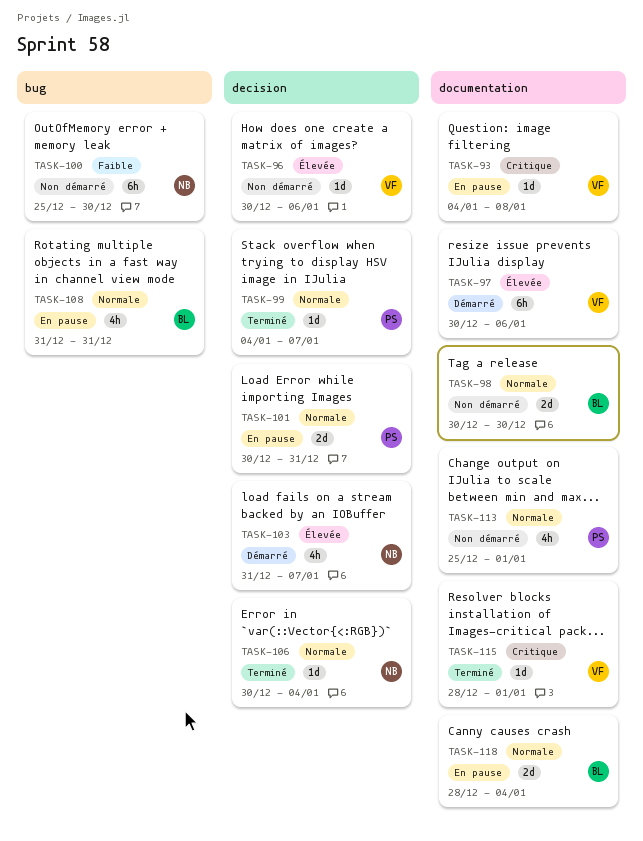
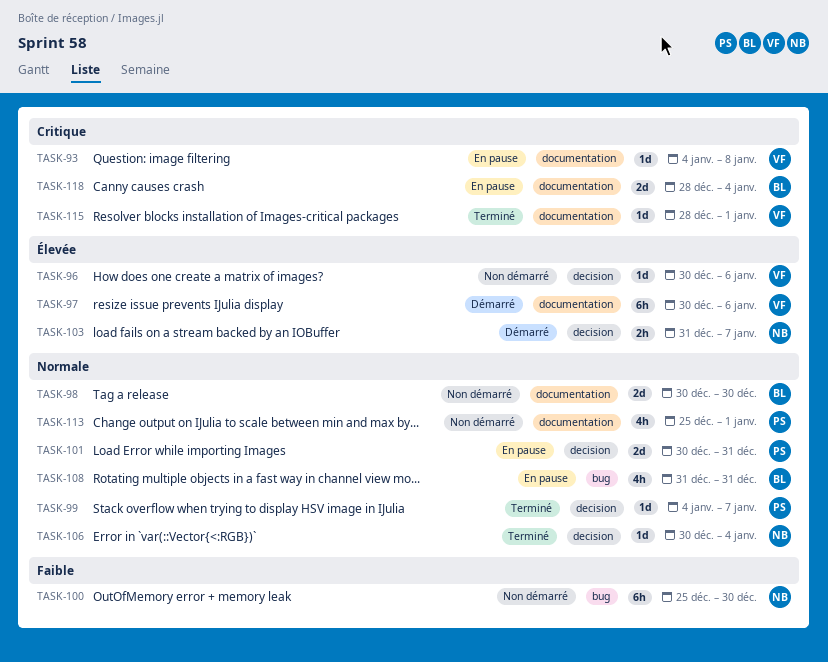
TASK-103, estimate: 4h -> 2h
TASK-118, priority: Normale -> Critique

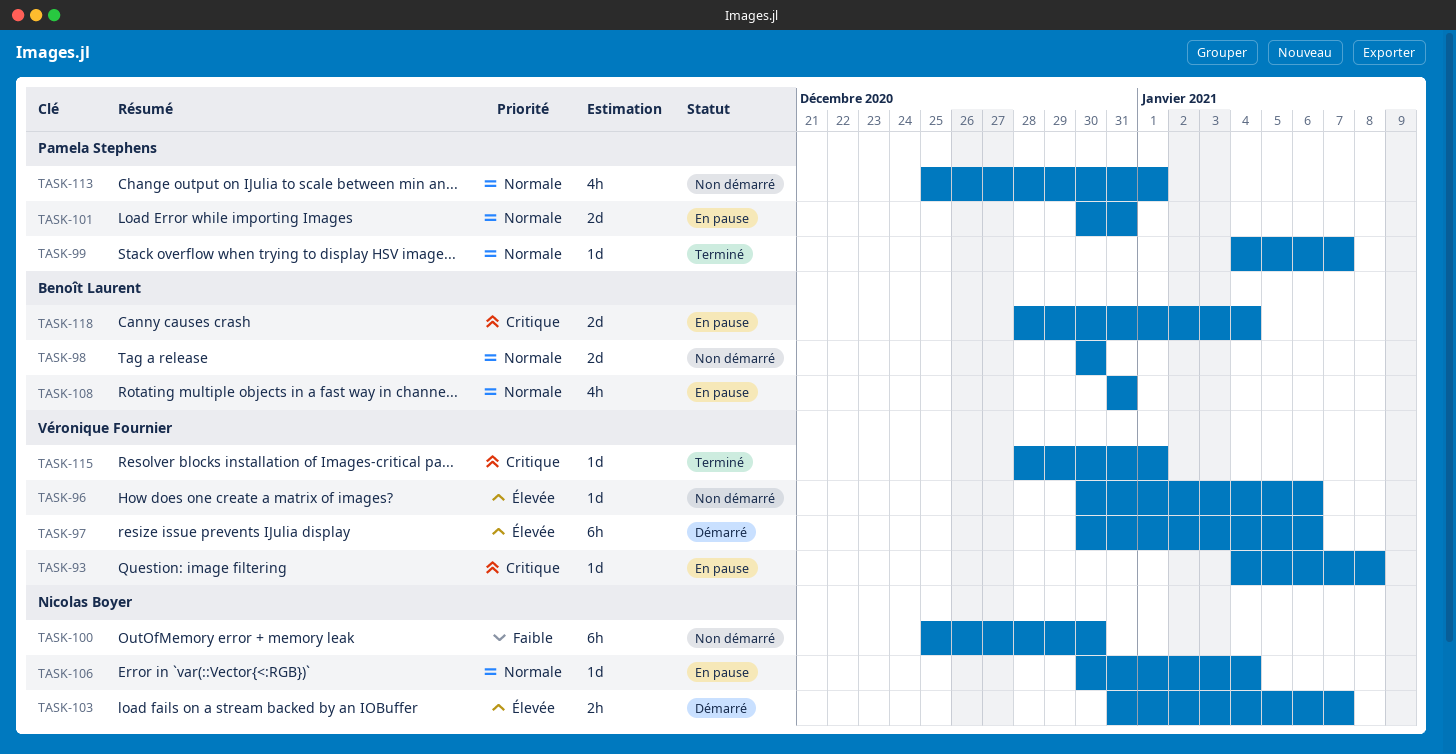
TASK-106, status: Terminé -> En pause

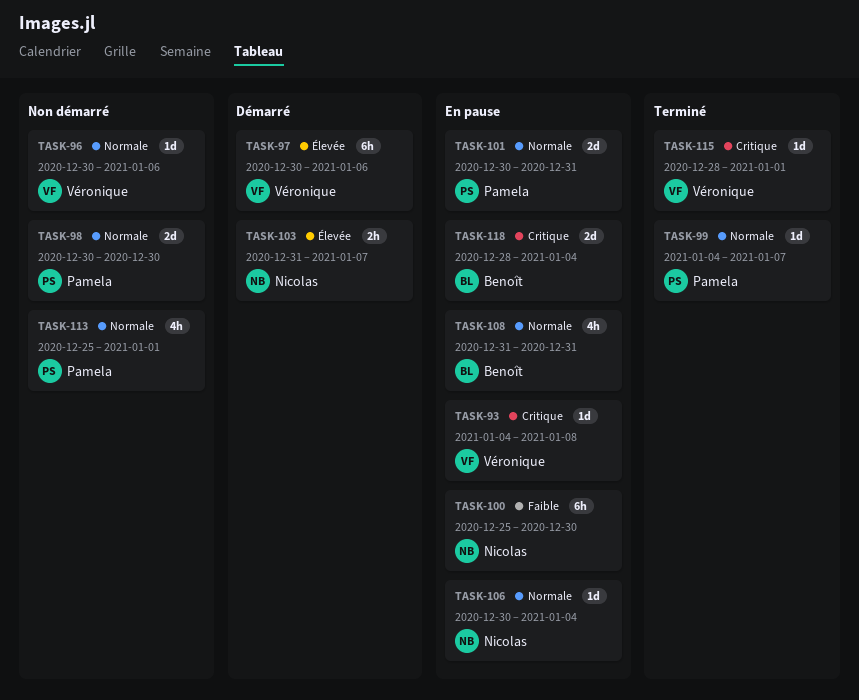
TASK-96, priority: Élevée -> Normale
TASK-98, owner: Benoît Laurent -> Pamela Stephens
TASK-100, status: Non démarré -> En pause

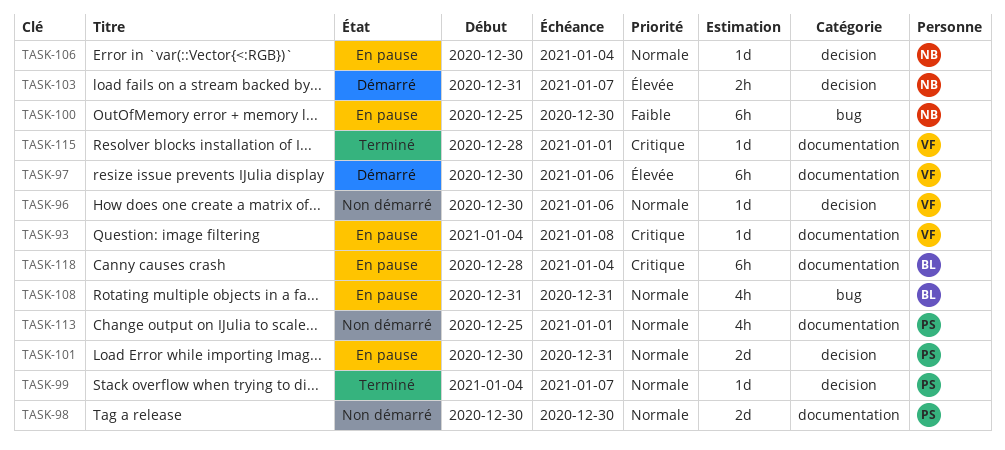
TASK-118, estimate: 2d -> 6h

